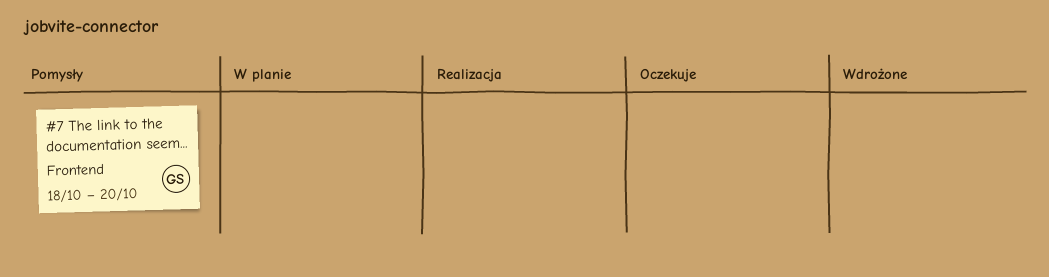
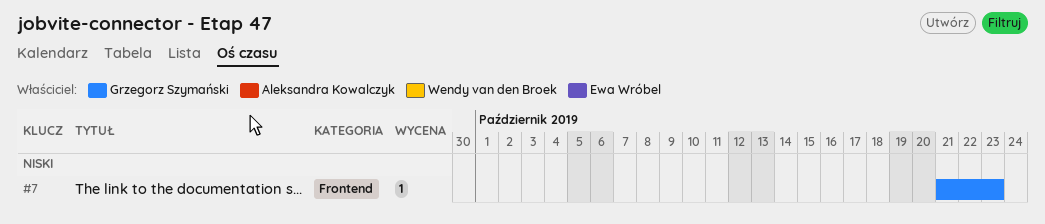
#7, start: Oct 18 -> Oct 21
#7, due: Oct 20 -> Oct 23

